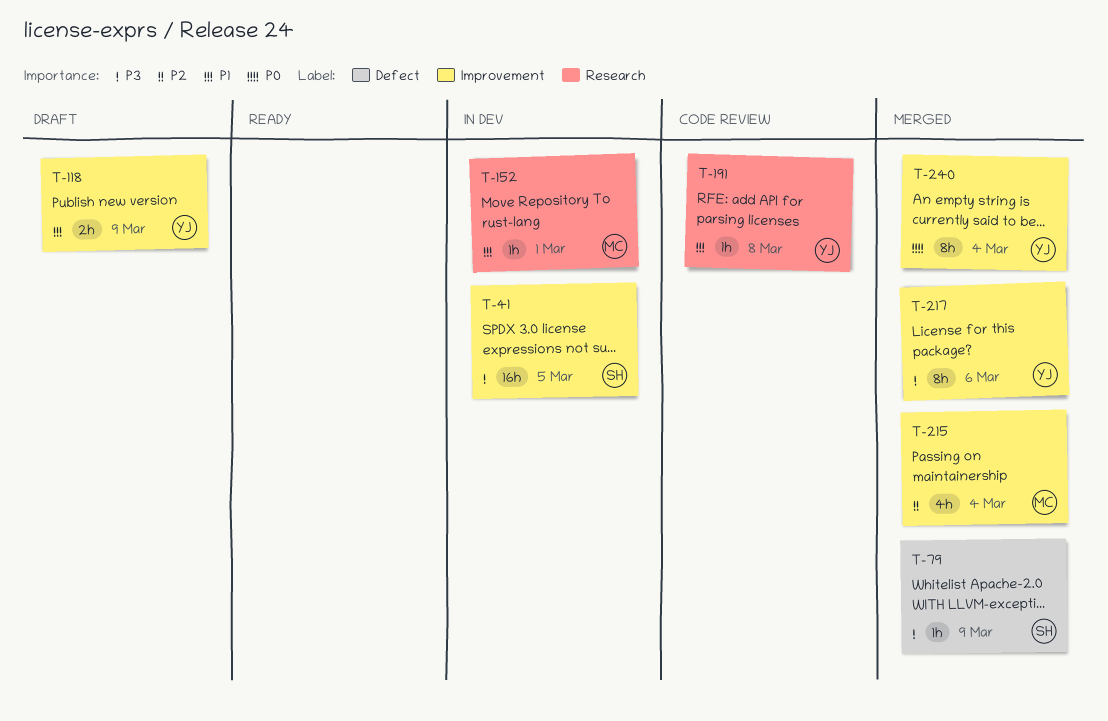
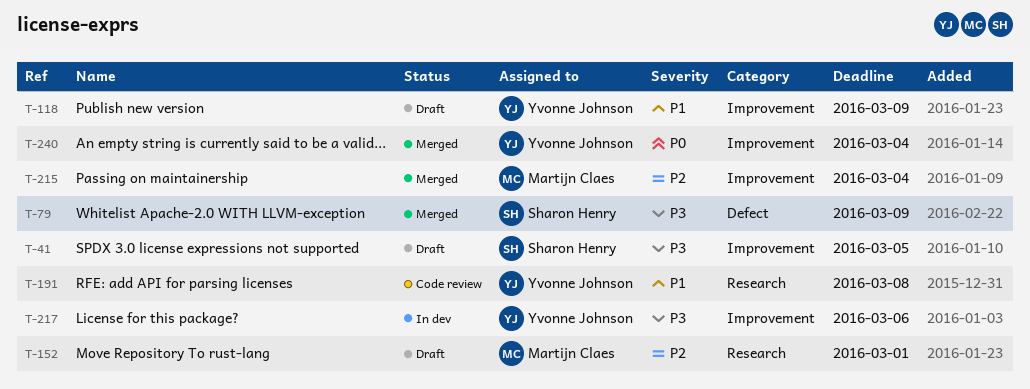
T-41, status: In dev -> Draft
T-152, status: In dev -> Draft
T-152, priority: P1 -> P2
T-217, status: Merged -> In dev

